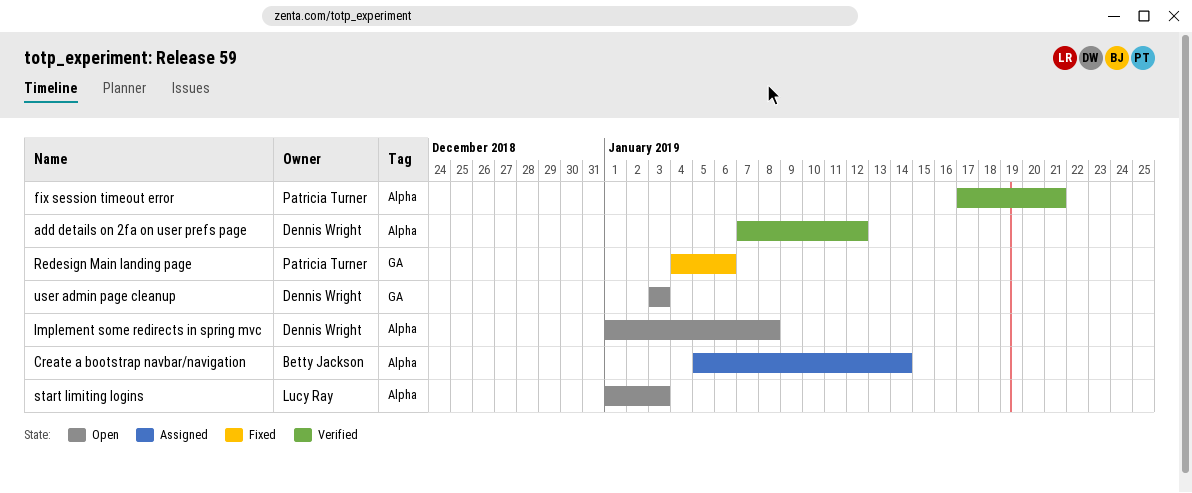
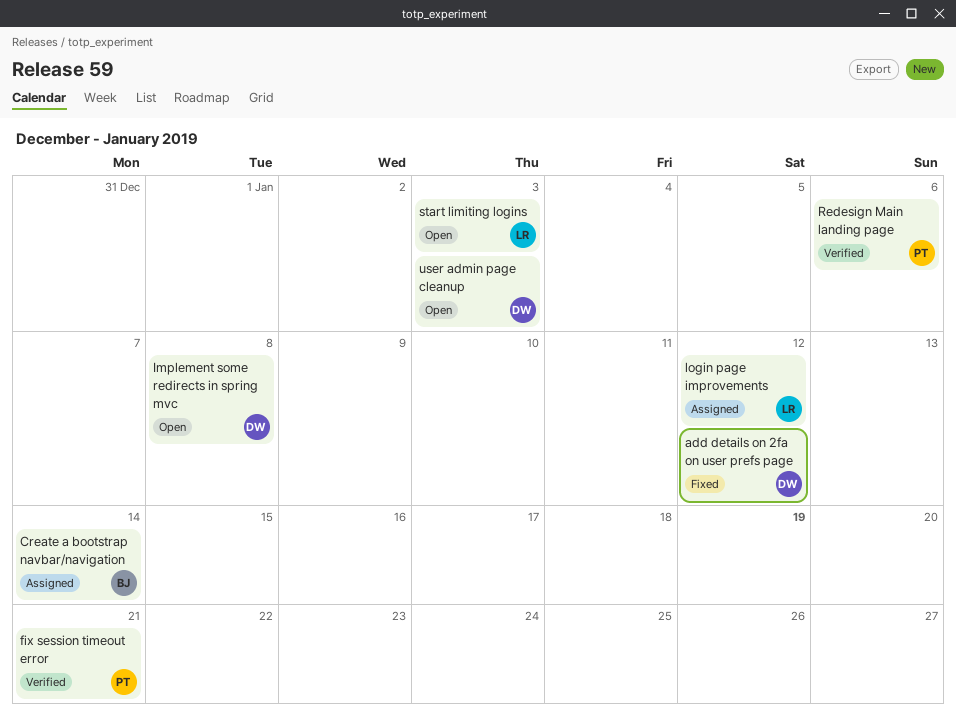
add details on 2fa on user prefs page, status: Verified -> Fixed
login page improvements: none -> present
Redesign Main landing page, status: Fixed -> Verified

